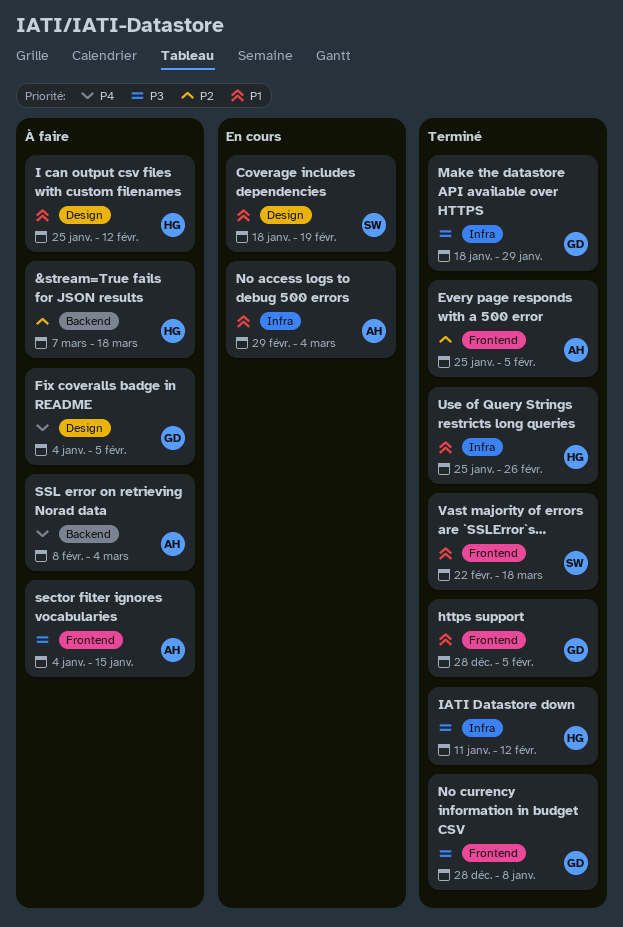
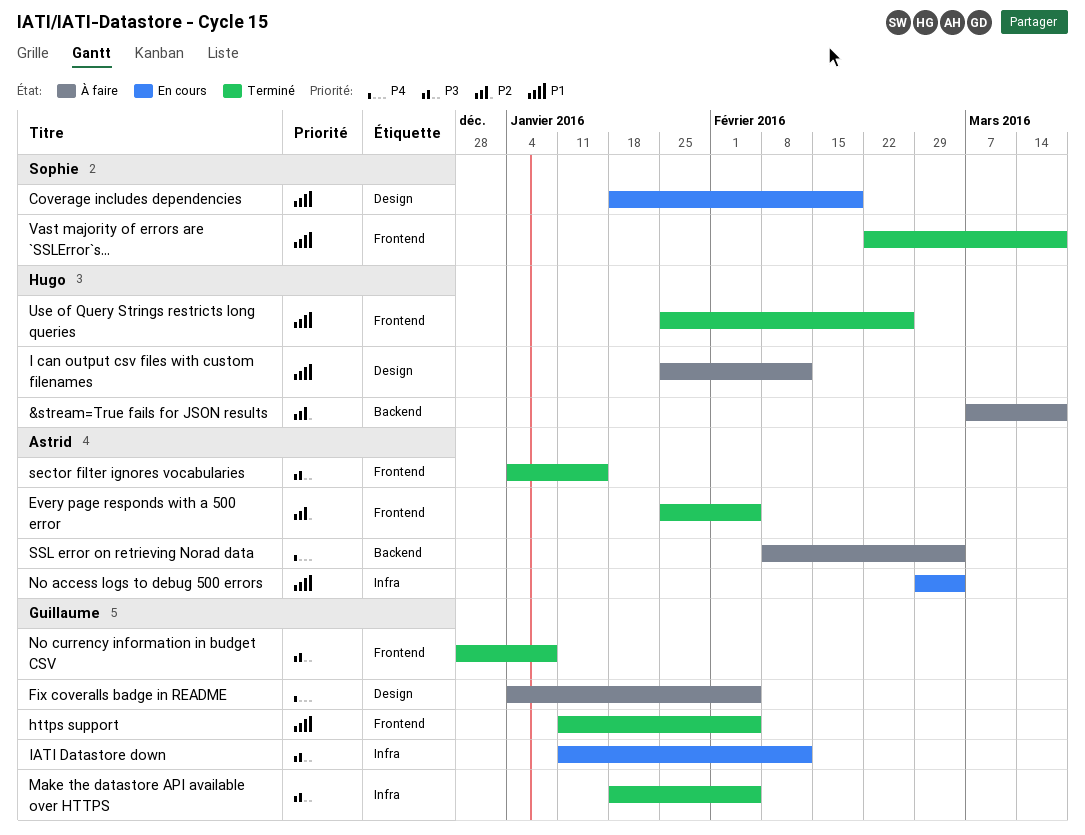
https support, start: Dec 28 -> Jan 11
IATI Datastore down, status: Terminé -> En cours
IATI Datastore down, owner: Hugo -> Guillaume
Make the datastore API available over HTTPS, due: Jan 29 -> Feb 5
sector filter ignores vocabularies, status: À faire -> Terminé
Use of Query Strings restricts long queries, label: Infra -> Frontend

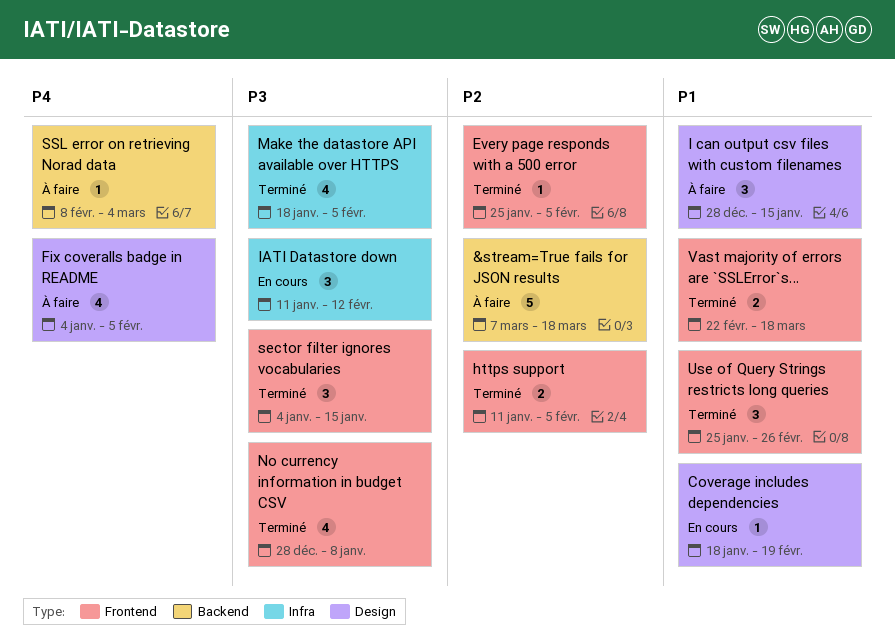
https support, priority: P1 -> P2
I can output csv files with custom filenames, start: Jan 25 -> Dec 28
I can output csv files with custom filenames, due: Feb 12 -> Jan 15
No access logs to debug 500 errors: present -> none

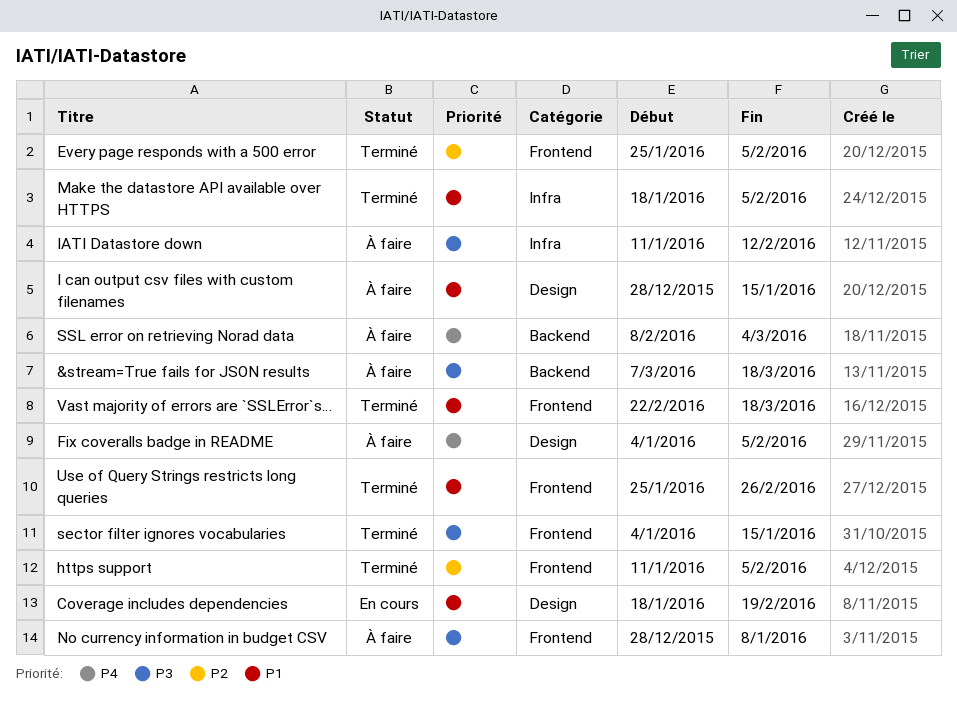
&stream=True fails for JSON results, priority: P2 -> P3
IATI Datastore down, status: En cours -> À faire
Make the datastore API available over HTTPS, priority: P3 -> P1
No currency information in budget CSV, status: Terminé -> À faire

